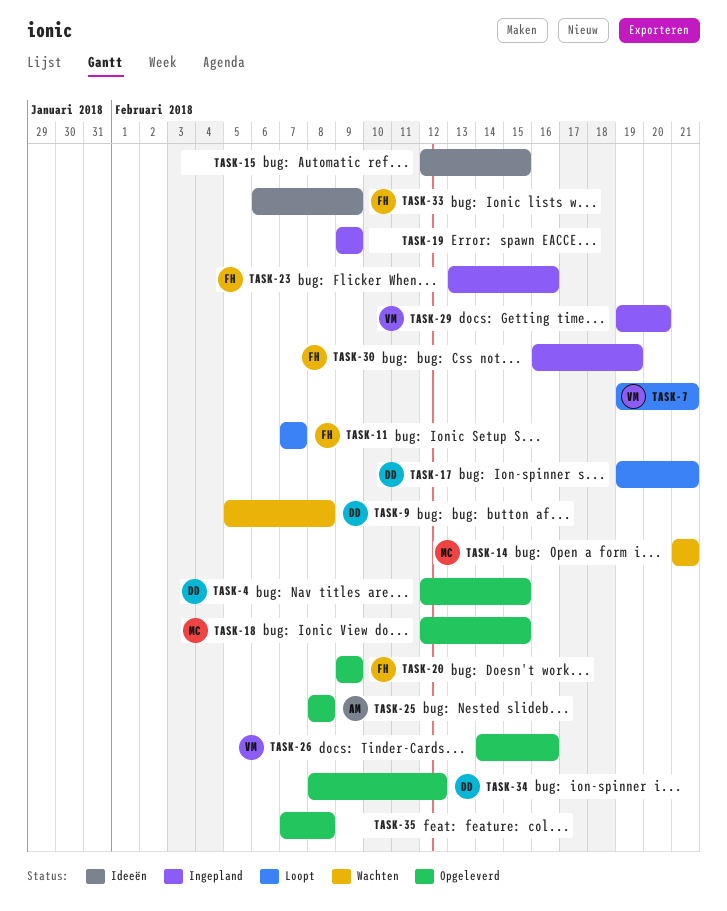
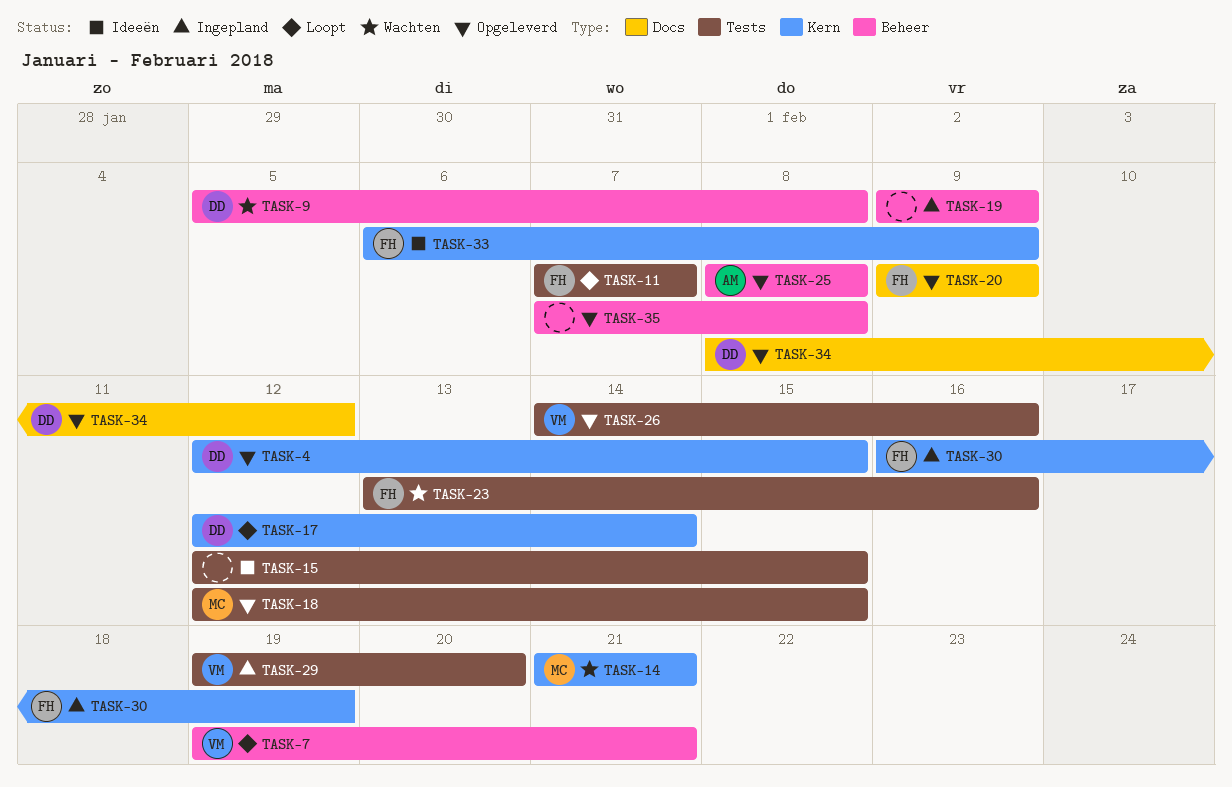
TASK-17, start: Feb 19 -> Feb 12
TASK-17, due: Feb 21 -> Feb 14
TASK-23, status: Ingepland -> Wachten

